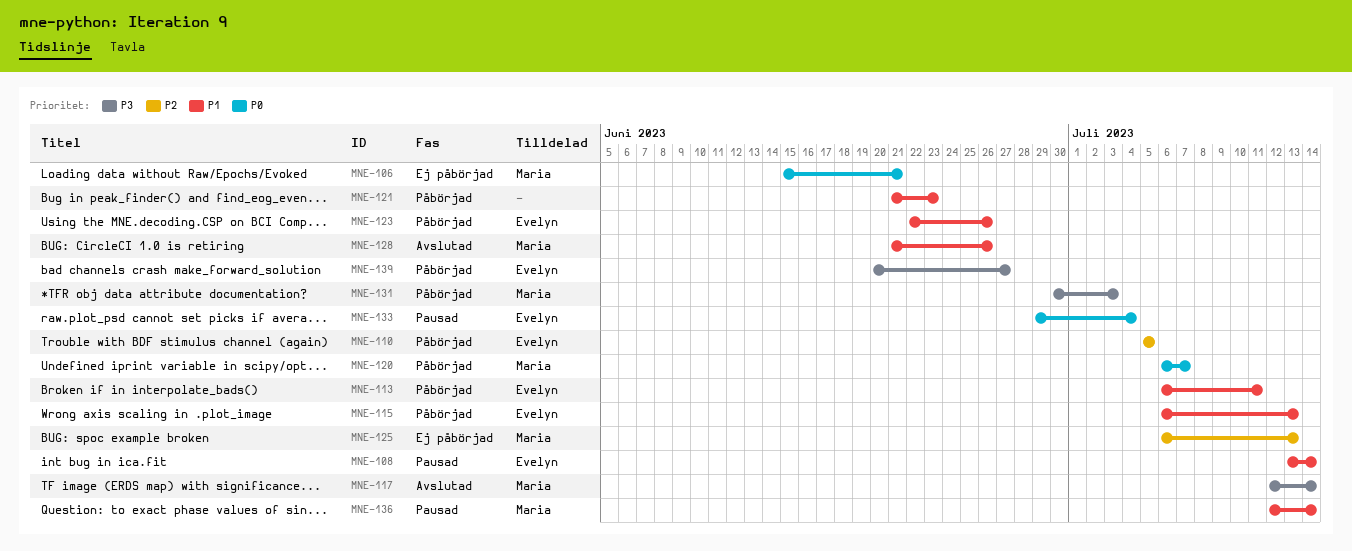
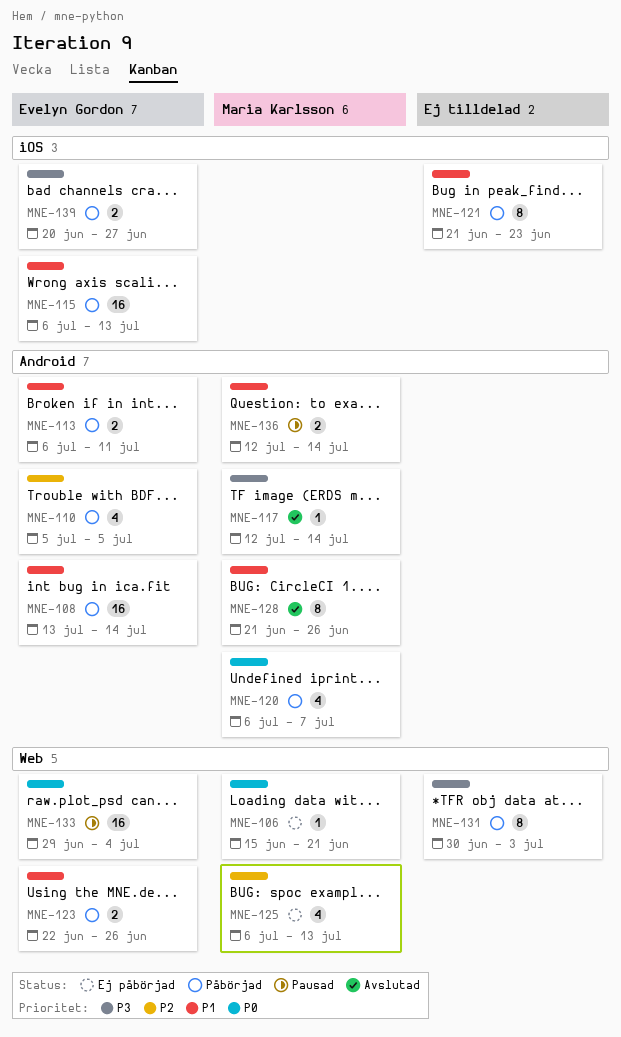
MNE-108, status: Pausad -> Påbörjad
MNE-131, owner: Maria Karlsson -> none

